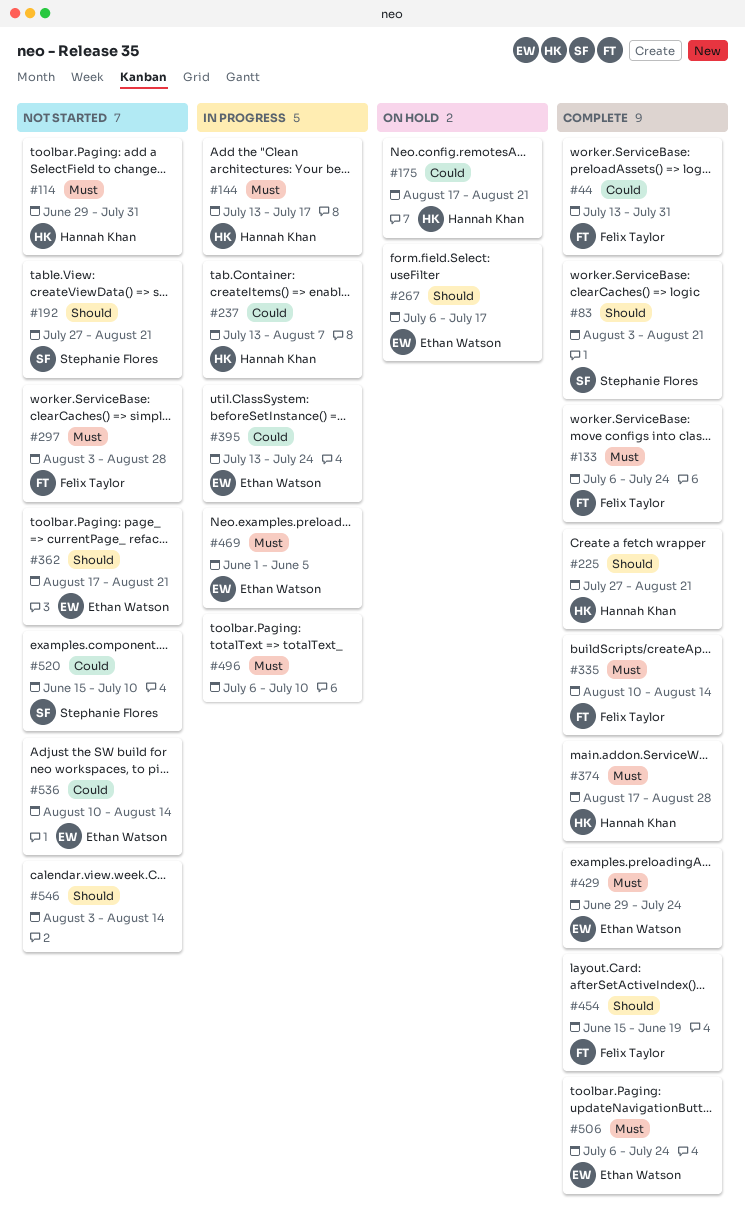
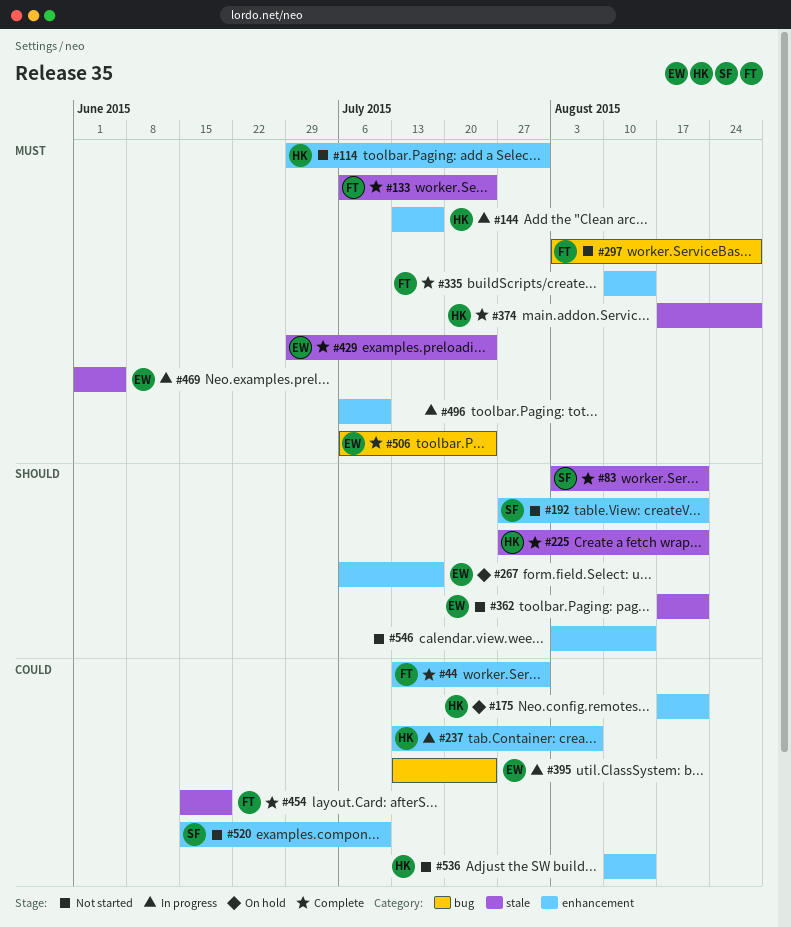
#454, priority: Should -> Could
#536, owner: Ethan Watson -> Hannah Khan

